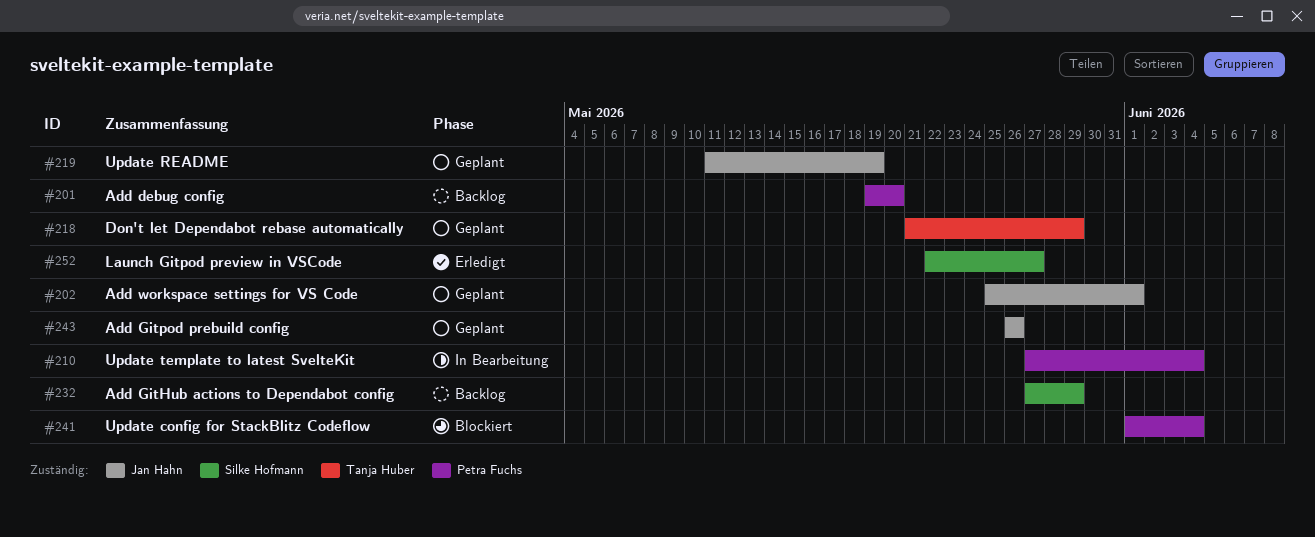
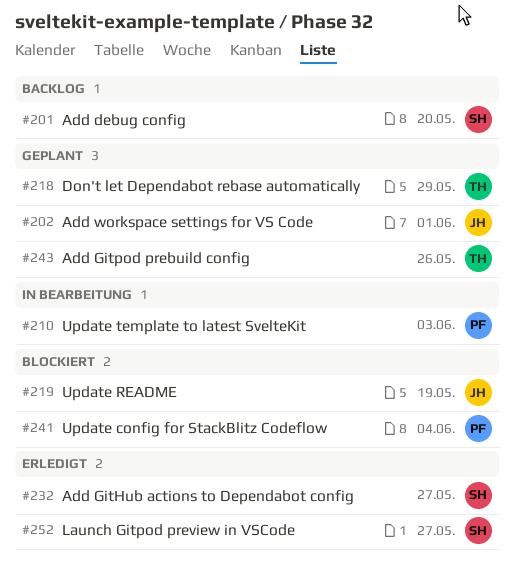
#201, owner: Petra Fuchs -> Silke Hofmann
#210, due: Jun 4 -> Jun 3
#219, status: Geplant -> Blockiert
#232, status: Backlog -> Erledigt
#232, due: May 29 -> May 27
#243, owner: Jan Hahn -> Tanja Huber

